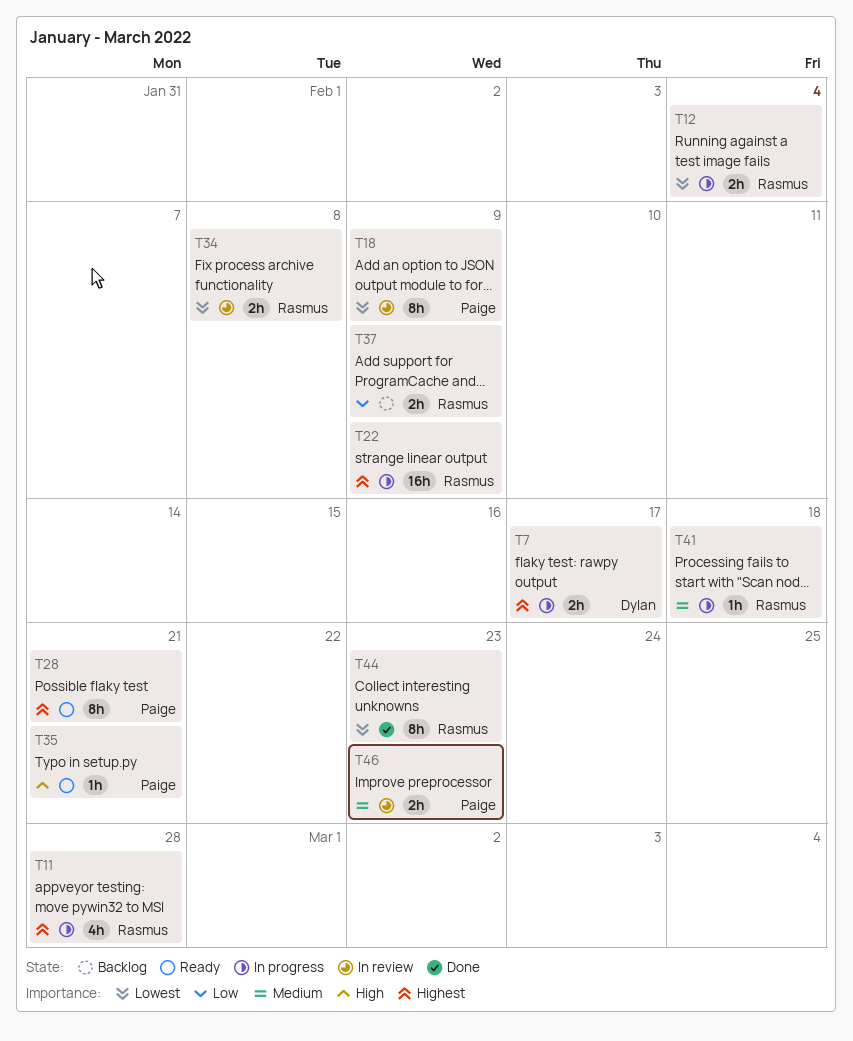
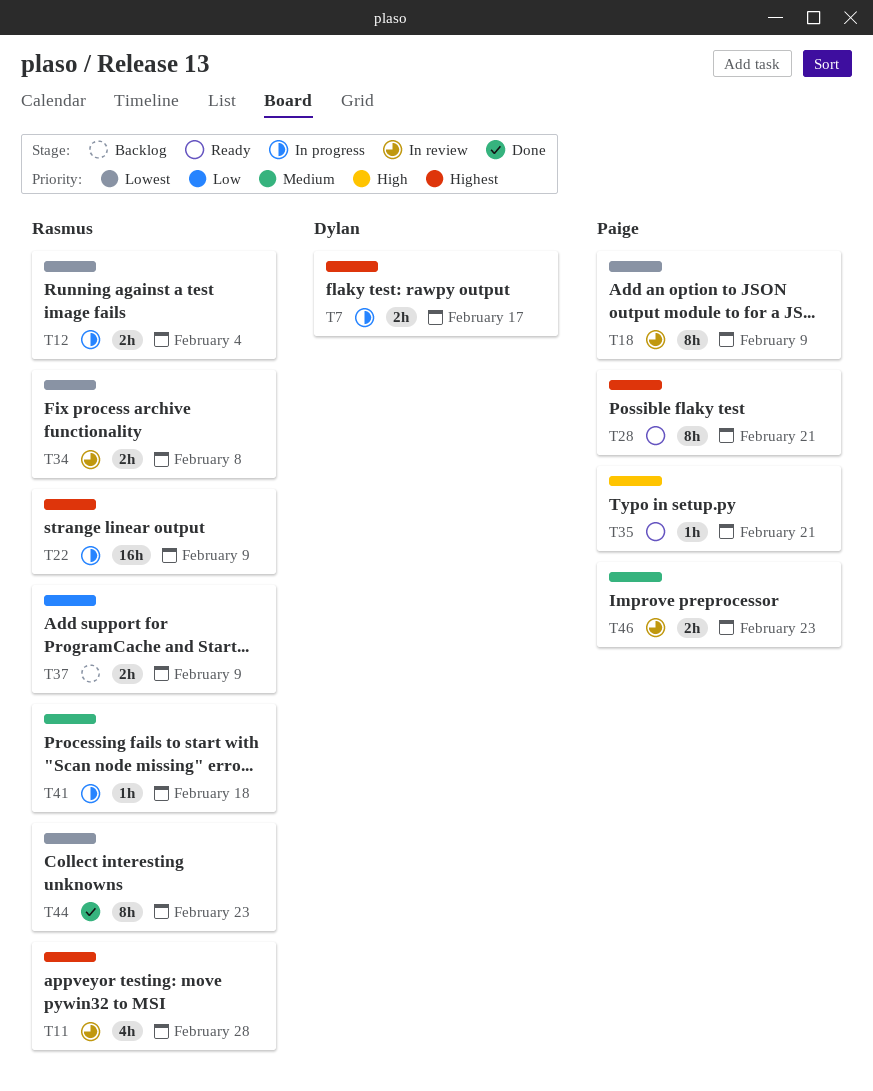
T11, status: In progress -> In review

